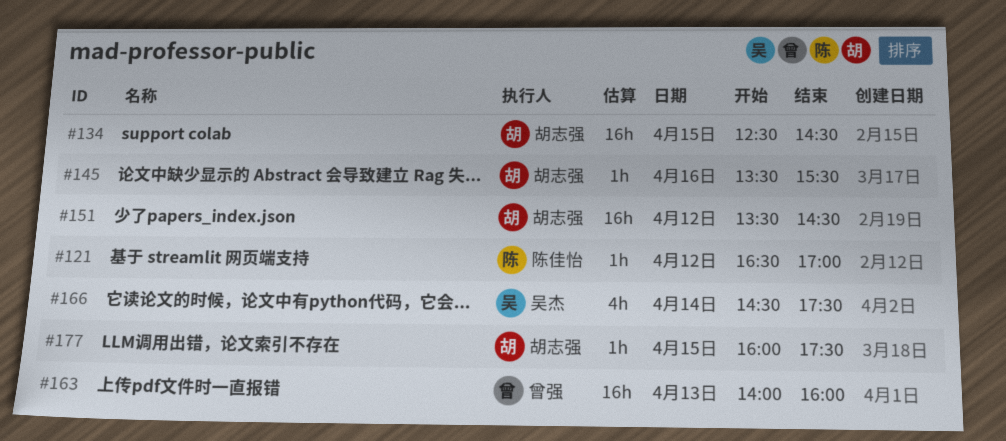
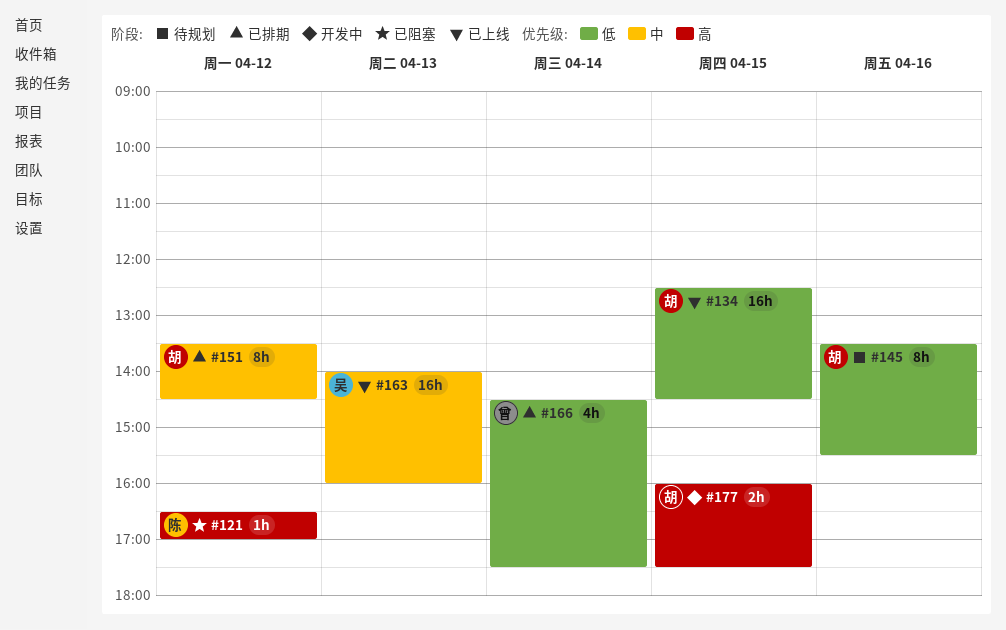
#145, estimate: 1h -> 8h
#151, estimate: 16h -> 8h
#163, owner: 曾强 -> 吴杰
#166, owner: 吴杰 -> 曾强
#177, estimate: 1h -> 2h

